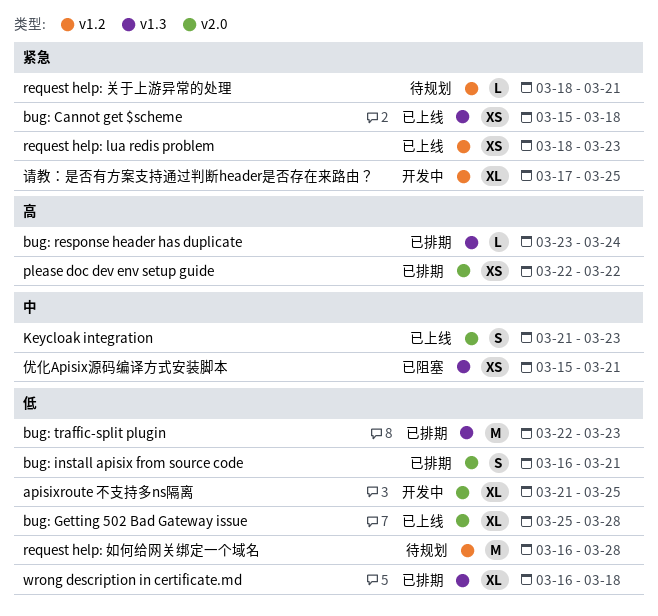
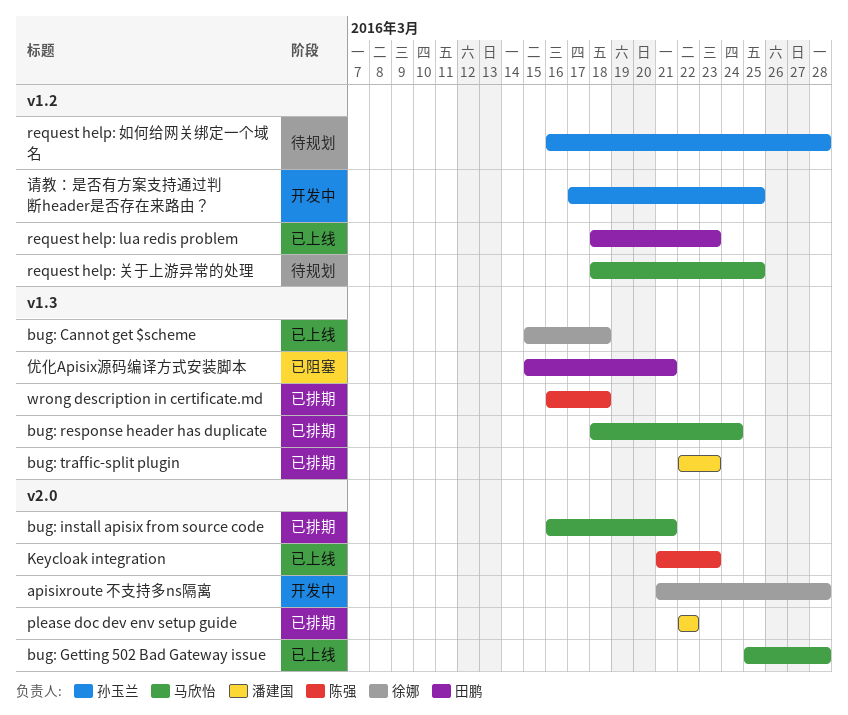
apisixroute 不支持多ns隔离, due: Mar 25 -> Mar 28
bug: response header has duplicate, start: Mar 23 -> Mar 18
request help: 关于上游异常的处理, due: Mar 21 -> Mar 25

